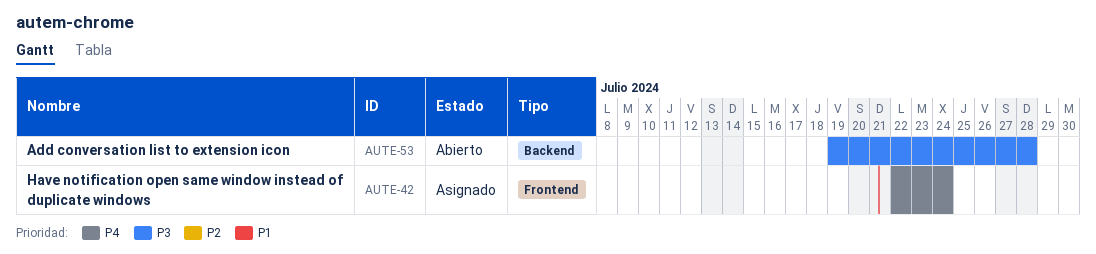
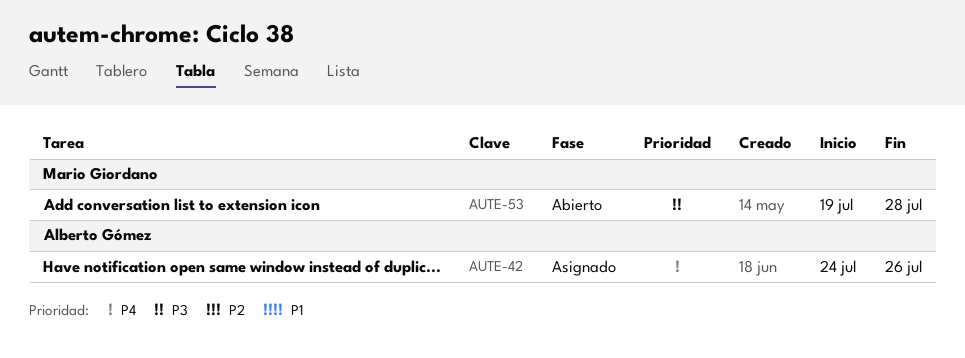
AUTE-42, start: Jul 22 -> Jul 24
AUTE-42, due: Jul 24 -> Jul 26

